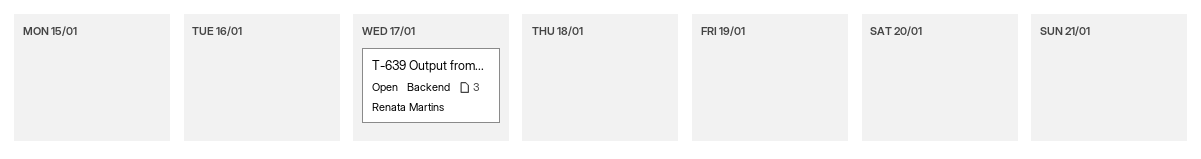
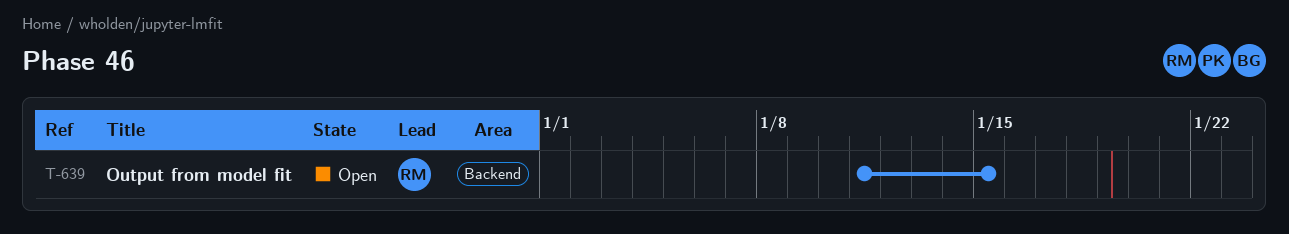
T-639, due: Jan 17 -> Jan 15

